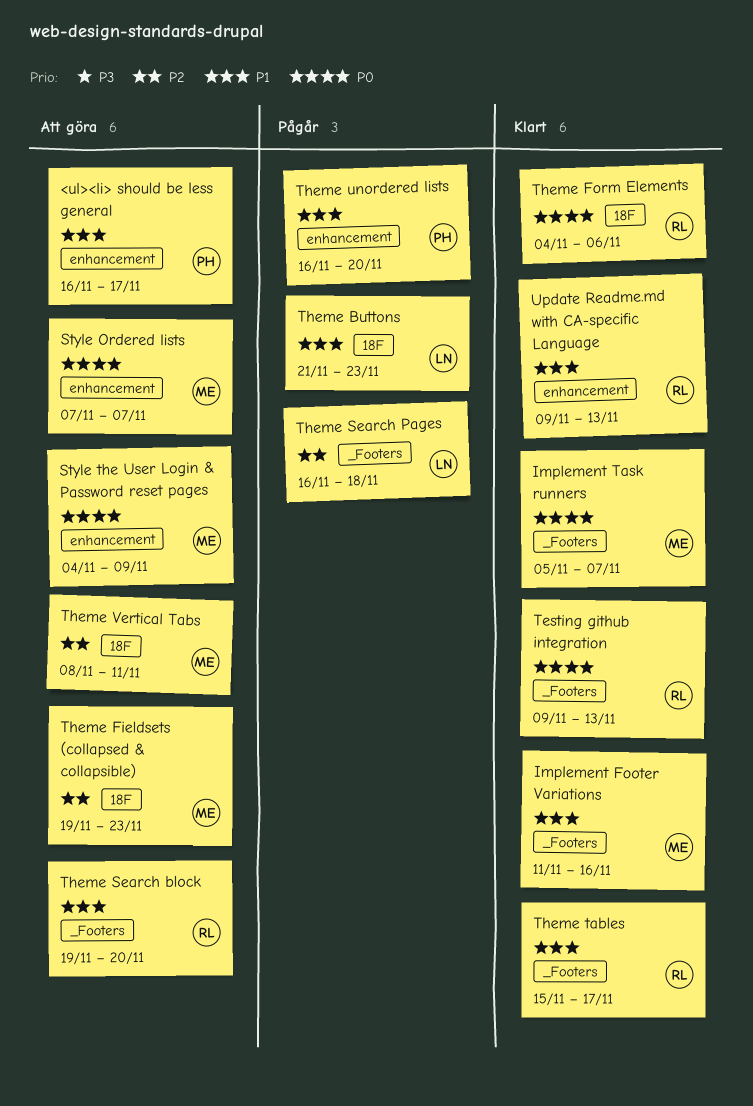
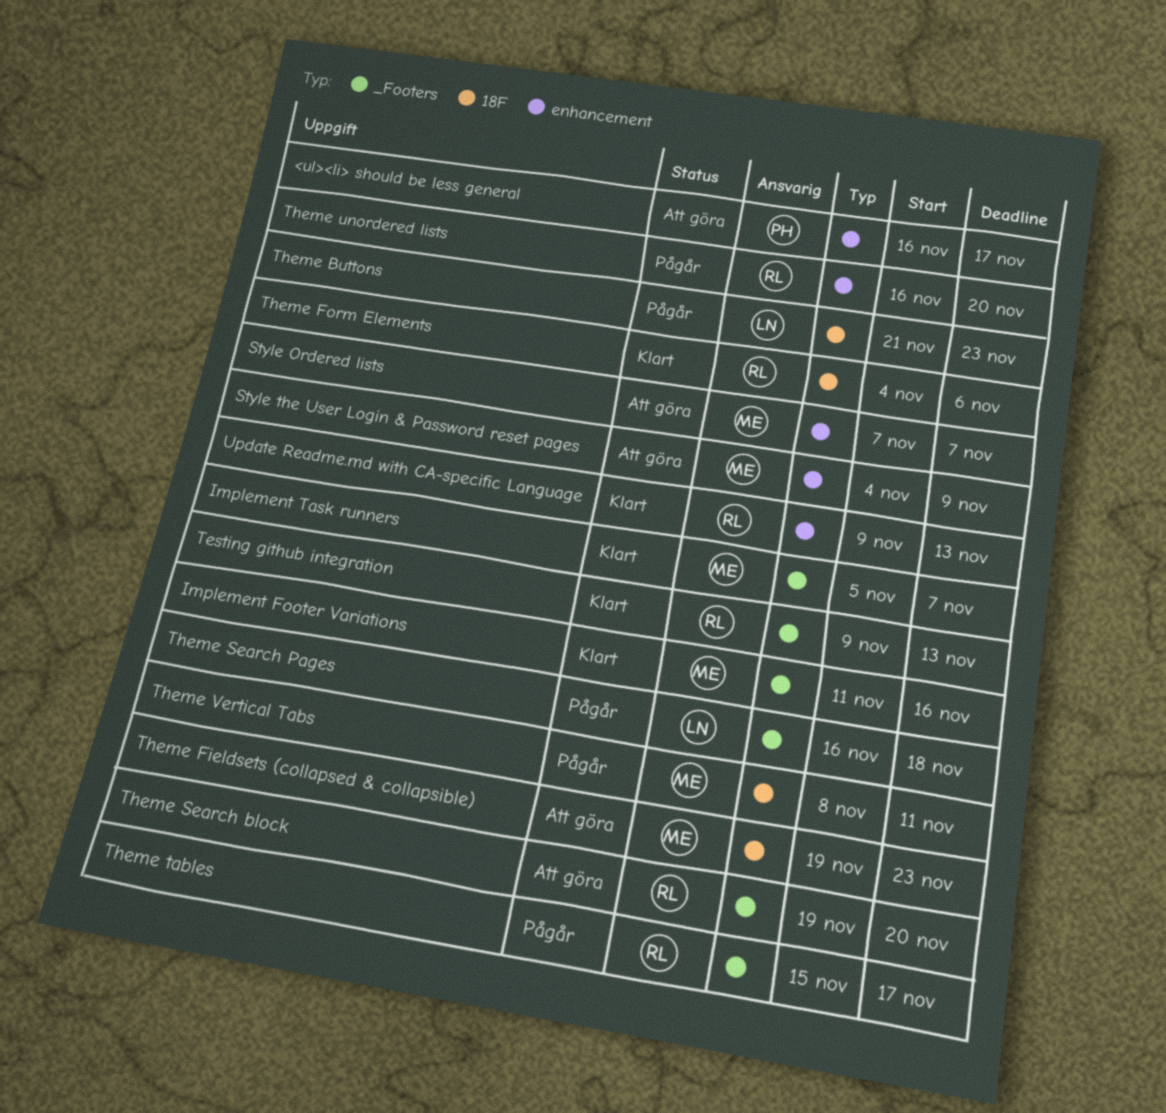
Theme tables, status: Klart -> Pågår
Theme unordered lists, owner: PH -> RL
Theme Vertical Tabs, status: Att göra -> Pågår

